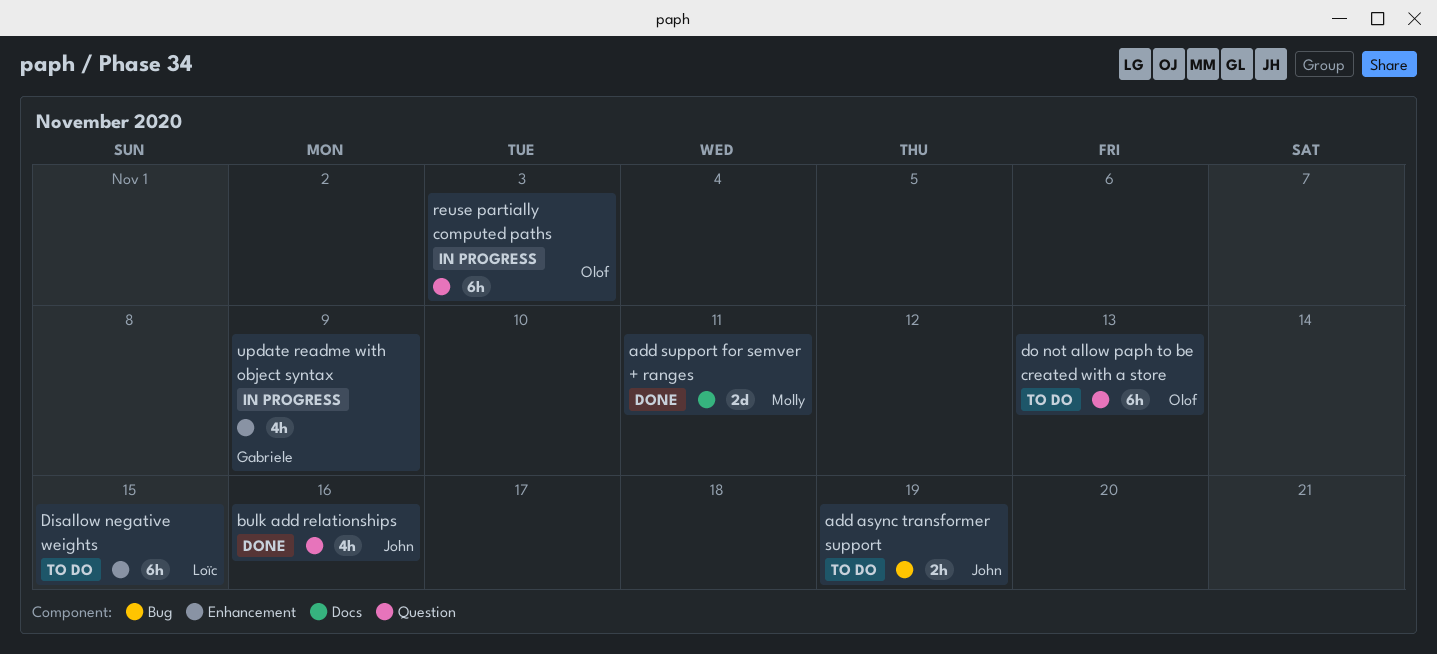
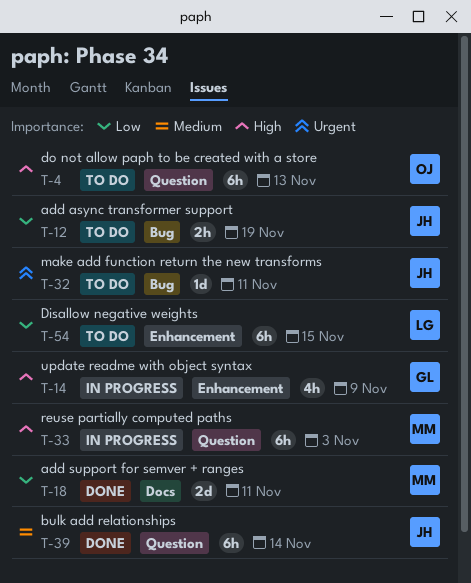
bulk add relationships, estimate: 4h -> 6h
bulk add relationships, due: Nov 16 -> Nov 14
make add function return the new transforms: none -> present
reuse partially computed paths, owner: Olof -> Molly

